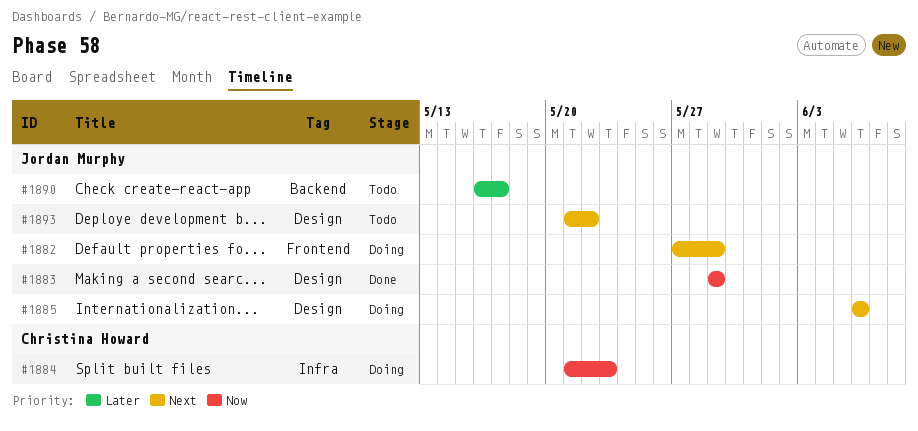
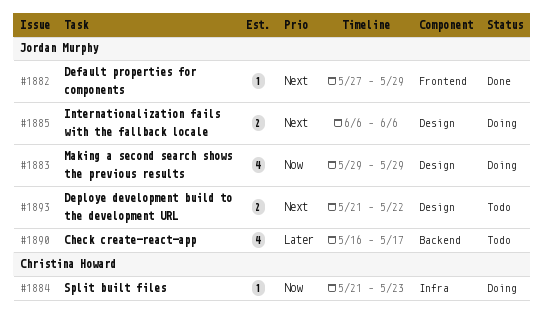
#1882, status: Doing -> Done
#1883, status: Done -> Doing

